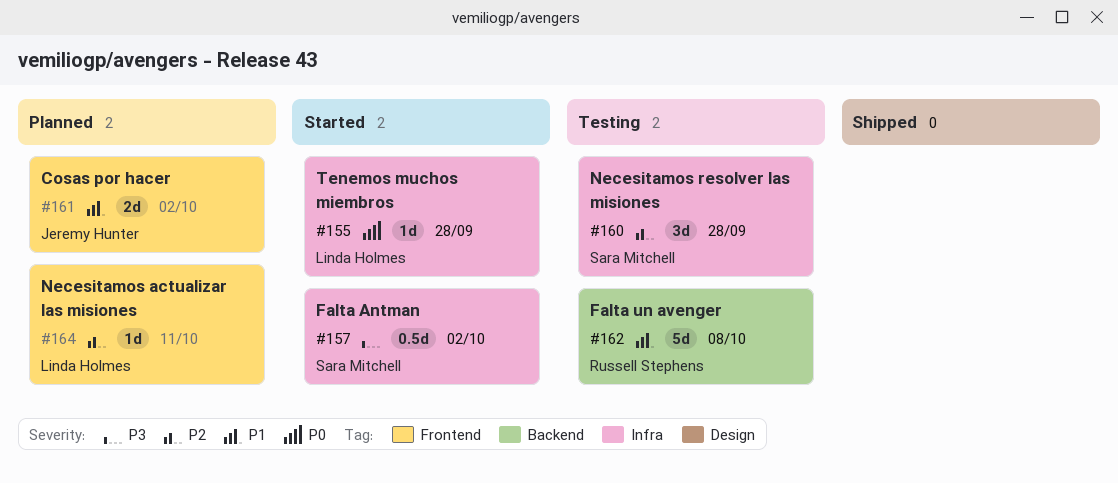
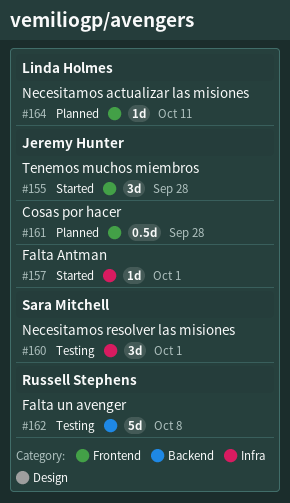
#155, owner: Linda Holmes -> Jeremy Hunter
#155, label: Infra -> Frontend
#155, estimate: 1d -> 3d
#157, owner: Sara Mitchell -> Jeremy Hunter
#157, estimate: 0.5d -> 1d
#157, due: Oct 2 -> Oct 1
#160, due: Sep 28 -> Oct 1
#161, estimate: 2d -> 0.5d
#161, due: Oct 2 -> Sep 28

